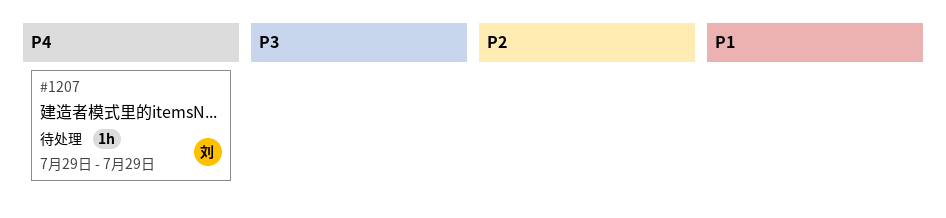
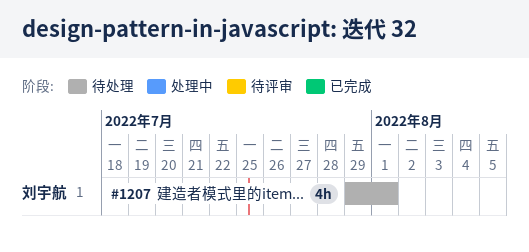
#1207, estimate: 1h -> 4h
#1207, due: Jul 29 -> Aug 1

